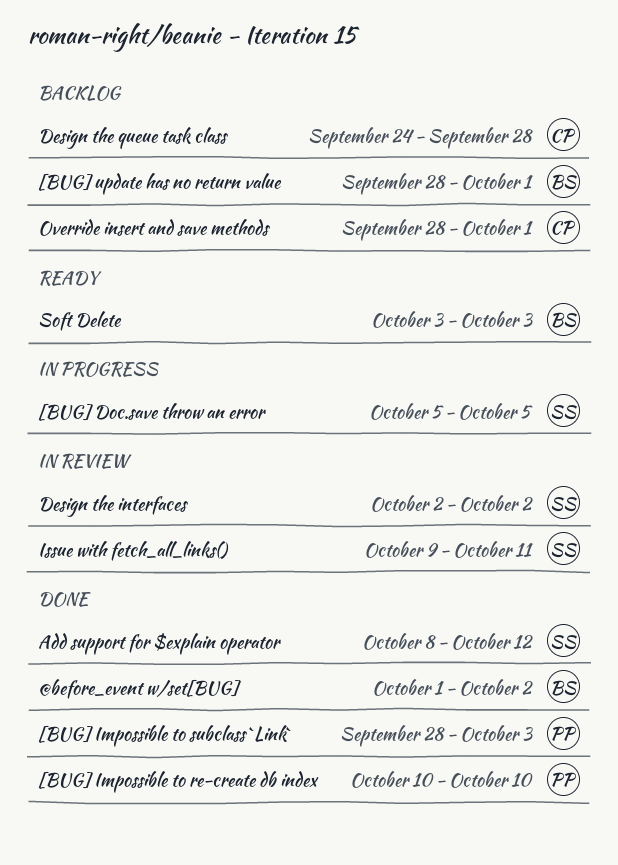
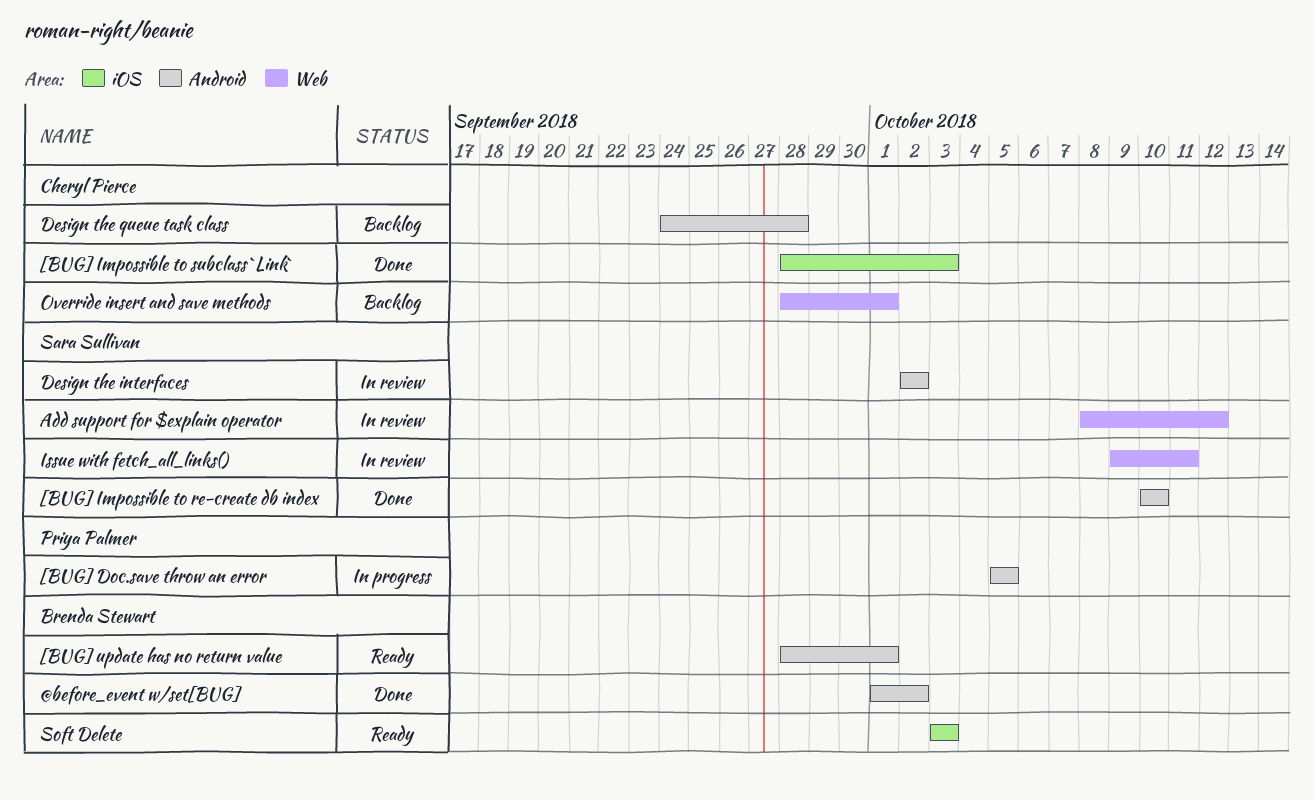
[BUG] Doc.save throw an error, owner: Sara Sullivan -> Priya Palmer
[BUG] Impossible to re-create db index, owner: Priya Palmer -> Sara Sullivan
[BUG] Impossible to subclass `Link`, owner: Priya Palmer -> Cheryl Pierce
[BUG] update has no return value, status: Backlog -> Ready
Add support for $explain operator, status: Done -> In review

